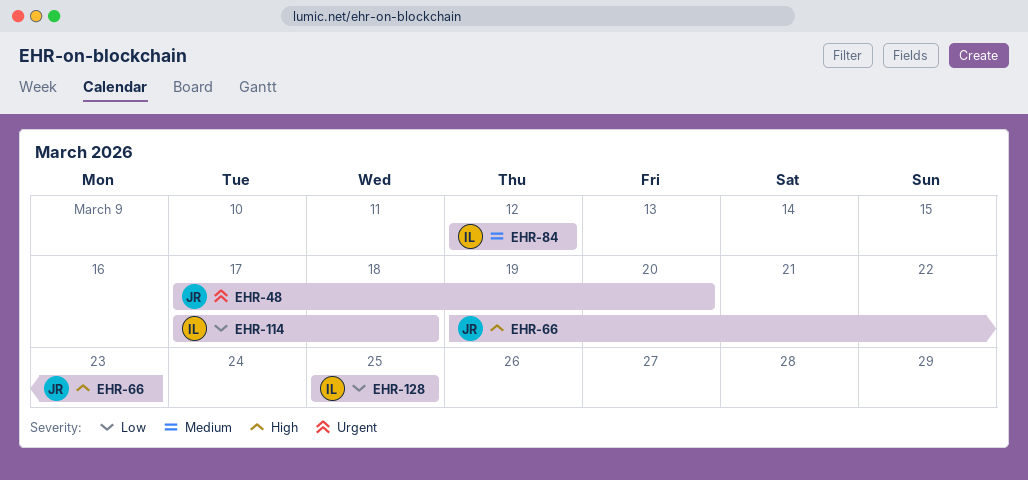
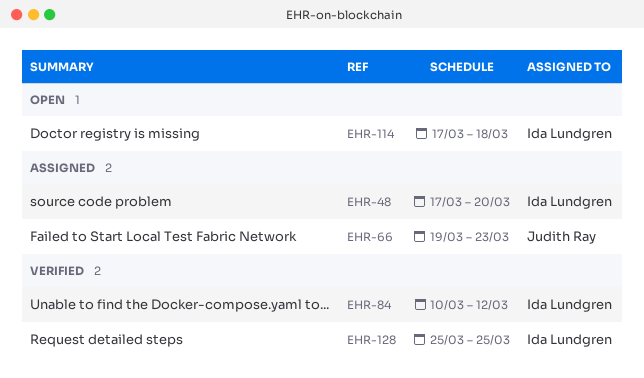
EHR-48, owner: Judith Ray -> Ida Lundgren
EHR-84, start: Mar 12 -> Mar 10

